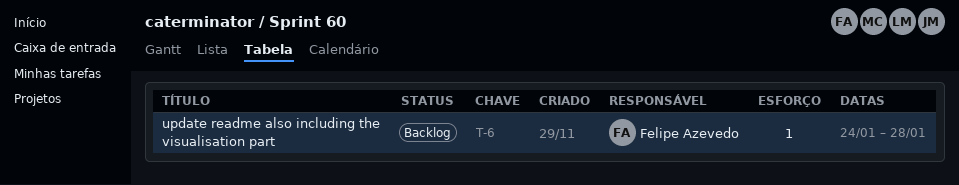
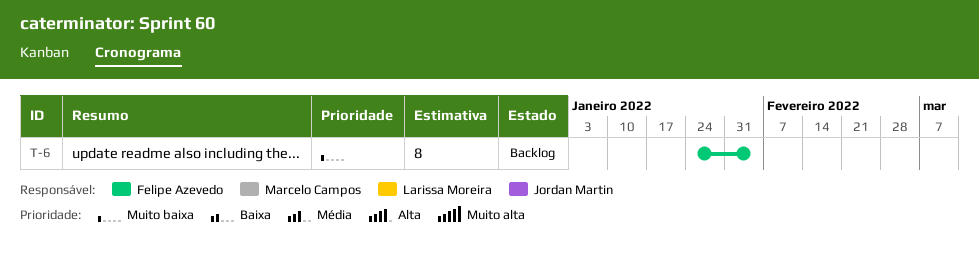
T-6, estimate: 1 -> 8
T-6, due: Jan 28 -> Feb 4

